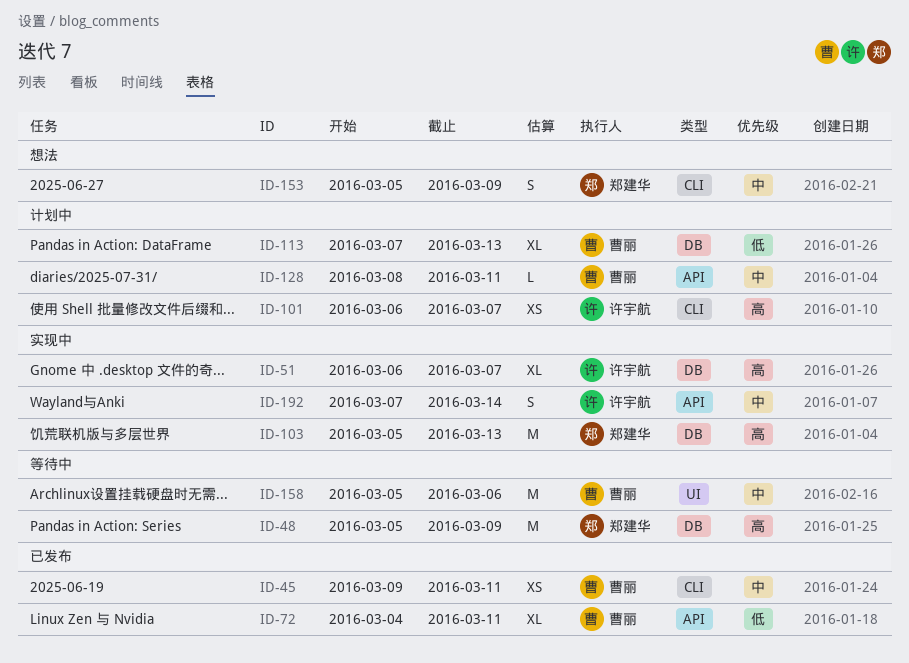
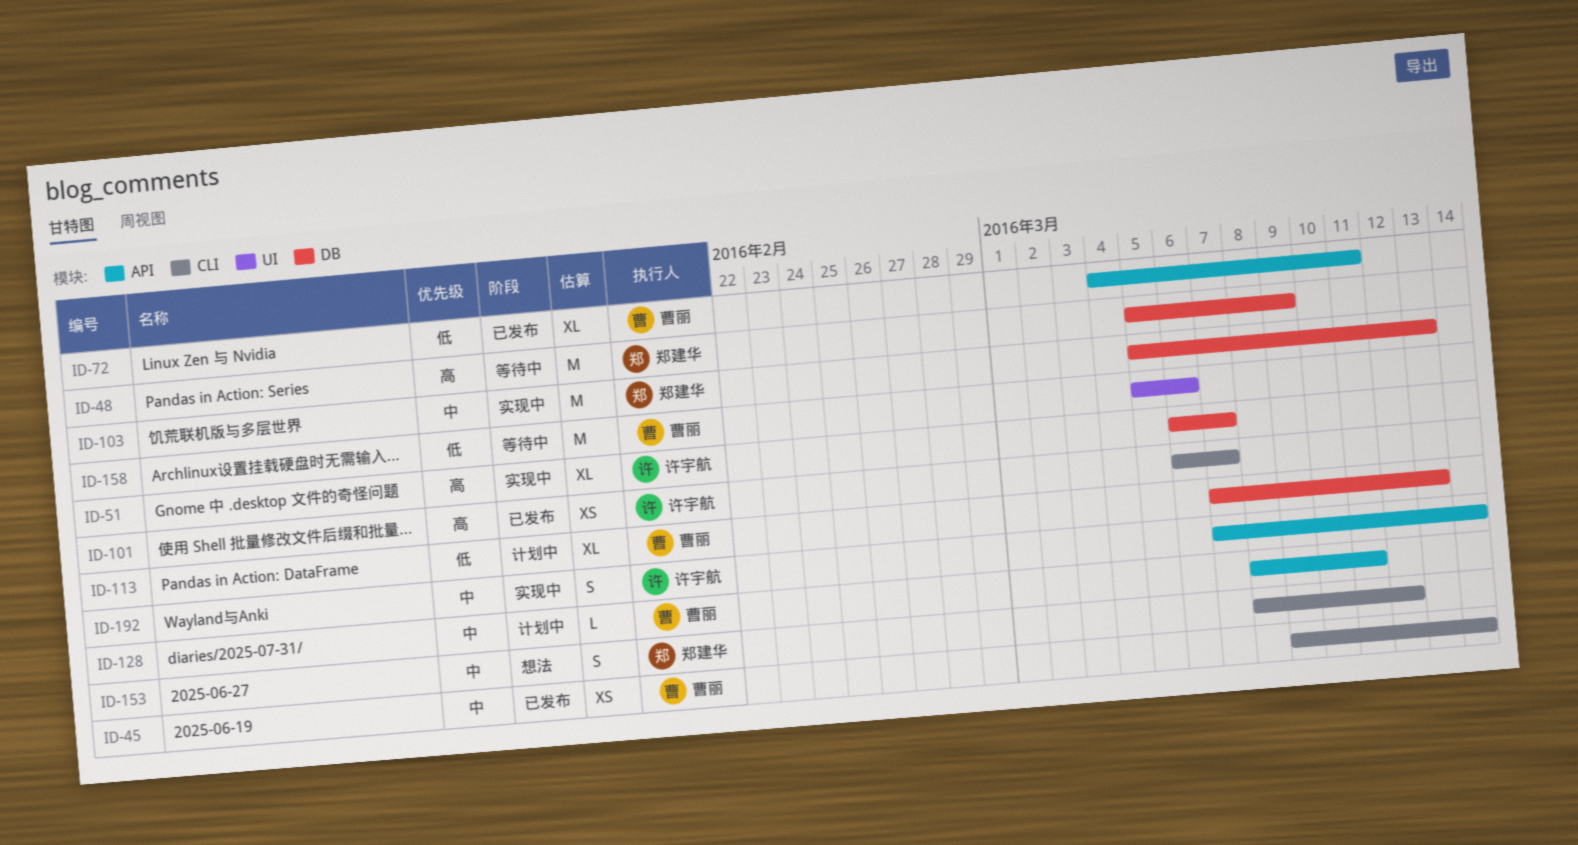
ID-45, due: Mar 11 -> Mar 14
ID-101, status: 计划中 -> 已发布
ID-103, priority: 高 -> 中
ID-153, start: Mar 5 -> Mar 8
ID-153, due: Mar 9 -> Mar 12
ID-158, priority: 中 -> 低

